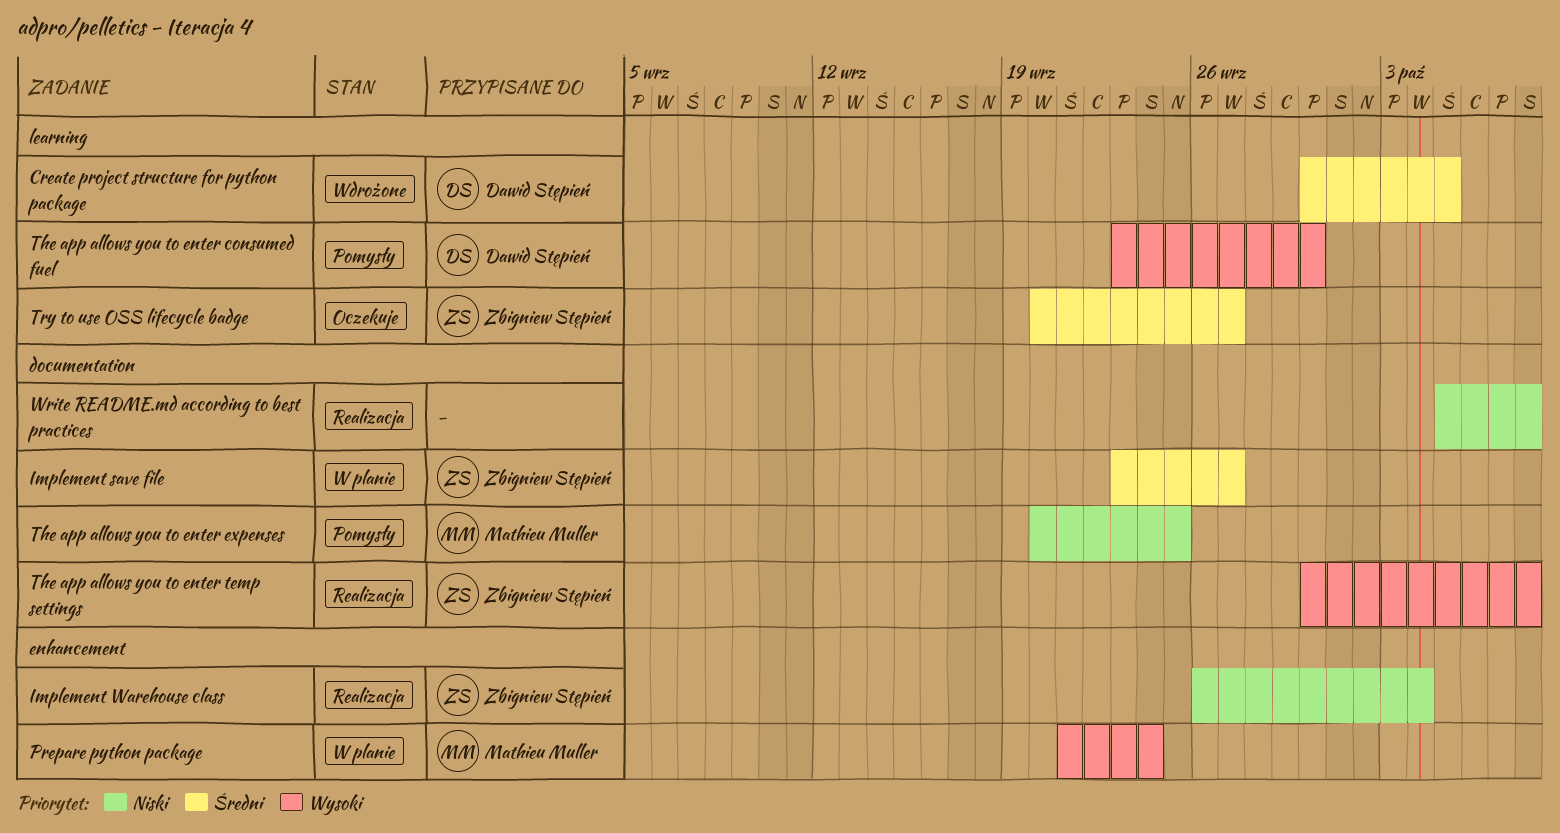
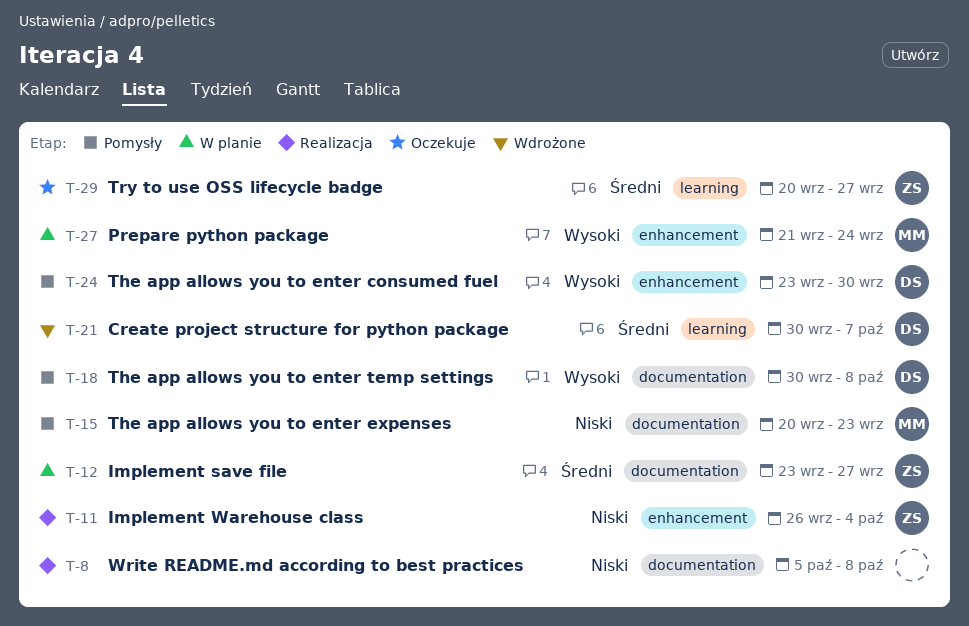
Create project structure for python package, due: Oct 5 -> Oct 7
The app allows you to enter consumed fuel, label: learning -> enhancement
The app allows you to enter expenses, due: Sep 25 -> Sep 23
The app allows you to enter temp settings, status: Realizacja -> Pomysły
The app allows you to enter temp settings, owner: Zbigniew Stępień -> Dawid Stępień

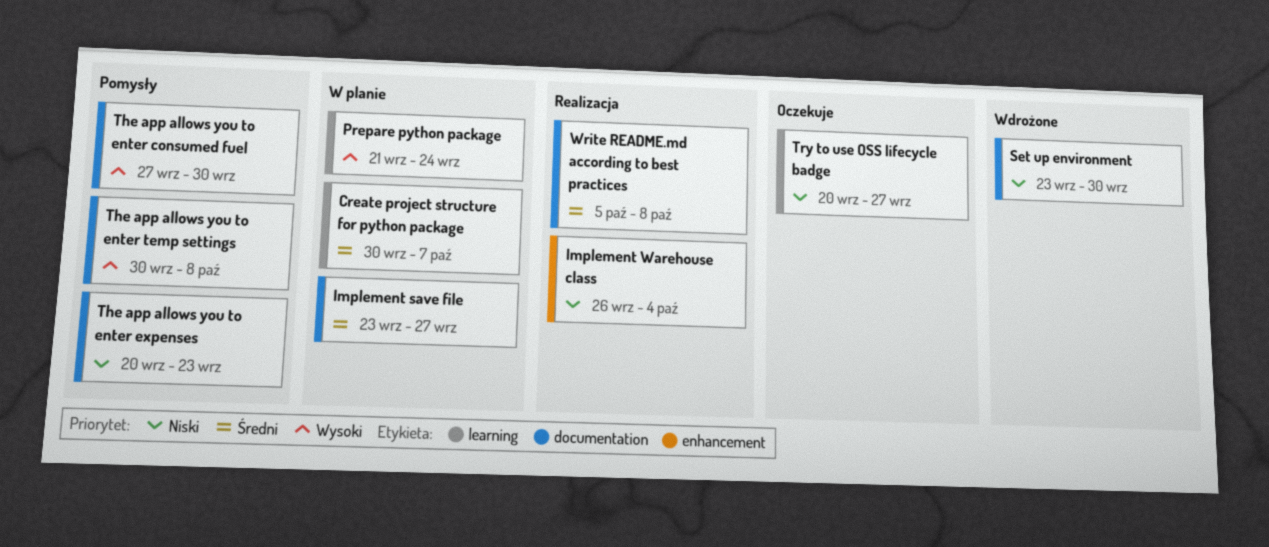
Create project structure for python package, status: Wdrożone -> W planie
Prepare python package, label: enhancement -> learning
Set up environment: none -> present
The app allows you to enter consumed fuel, label: enhancement -> documentation
The app allows you to enter consumed fuel, start: Sep 23 -> Sep 27
Try to use OSS lifecycle badge, priority: Średni -> Niski
Write README.md according to best practices, priority: Niski -> Średni

